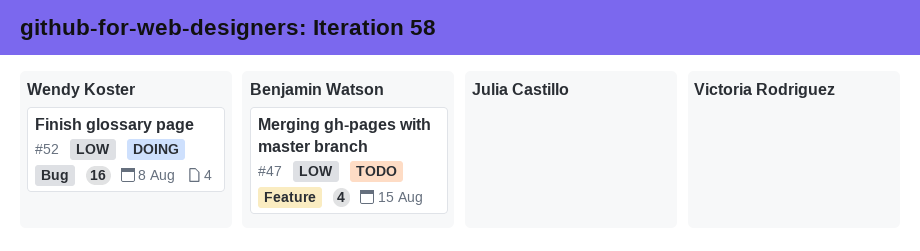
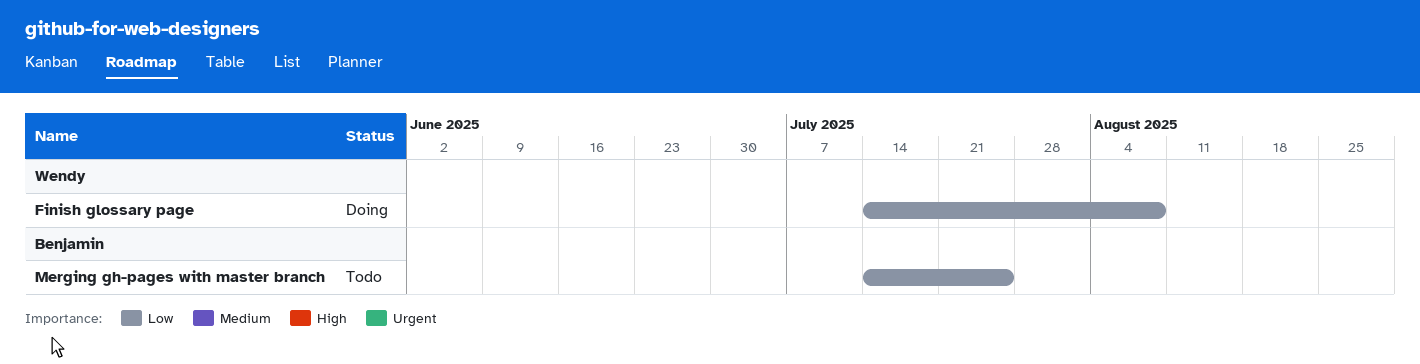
Merging gh-pages with master branch, due: Aug 15 -> Jul 25

